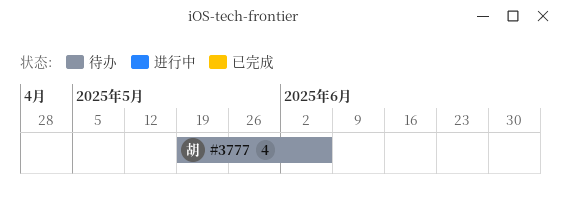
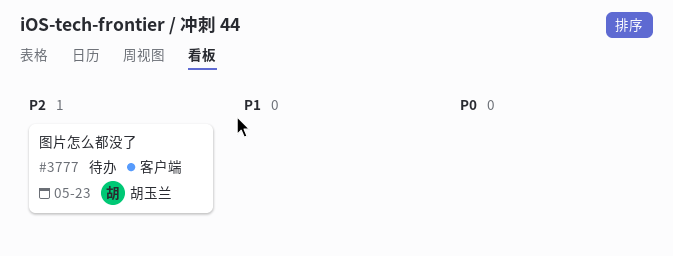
#3777, due: Jun 6 -> May 23

